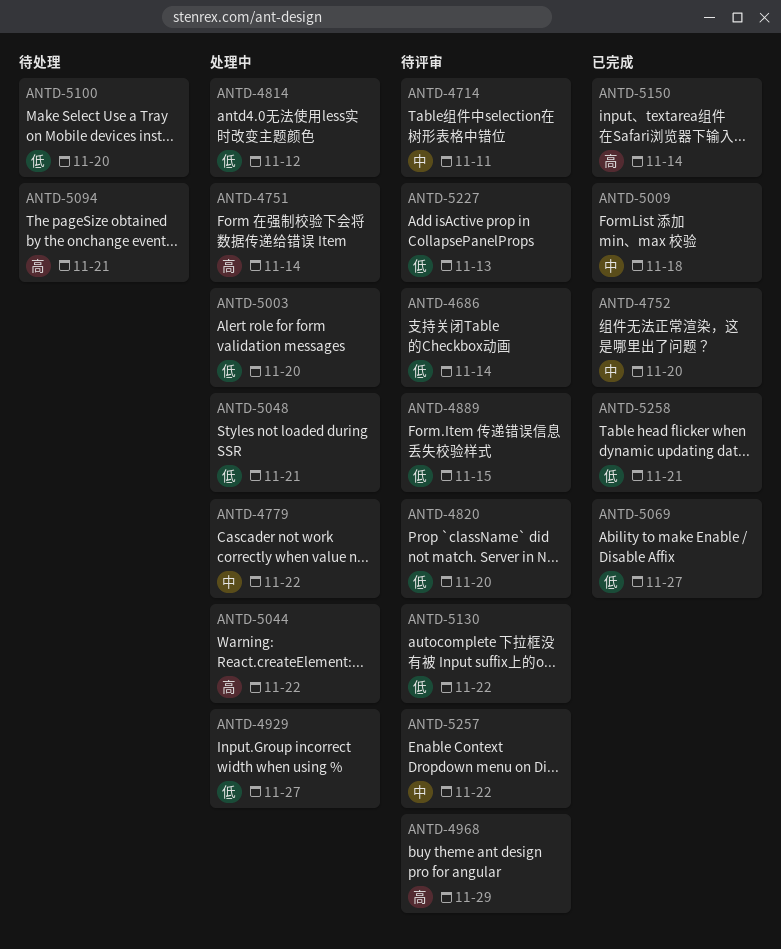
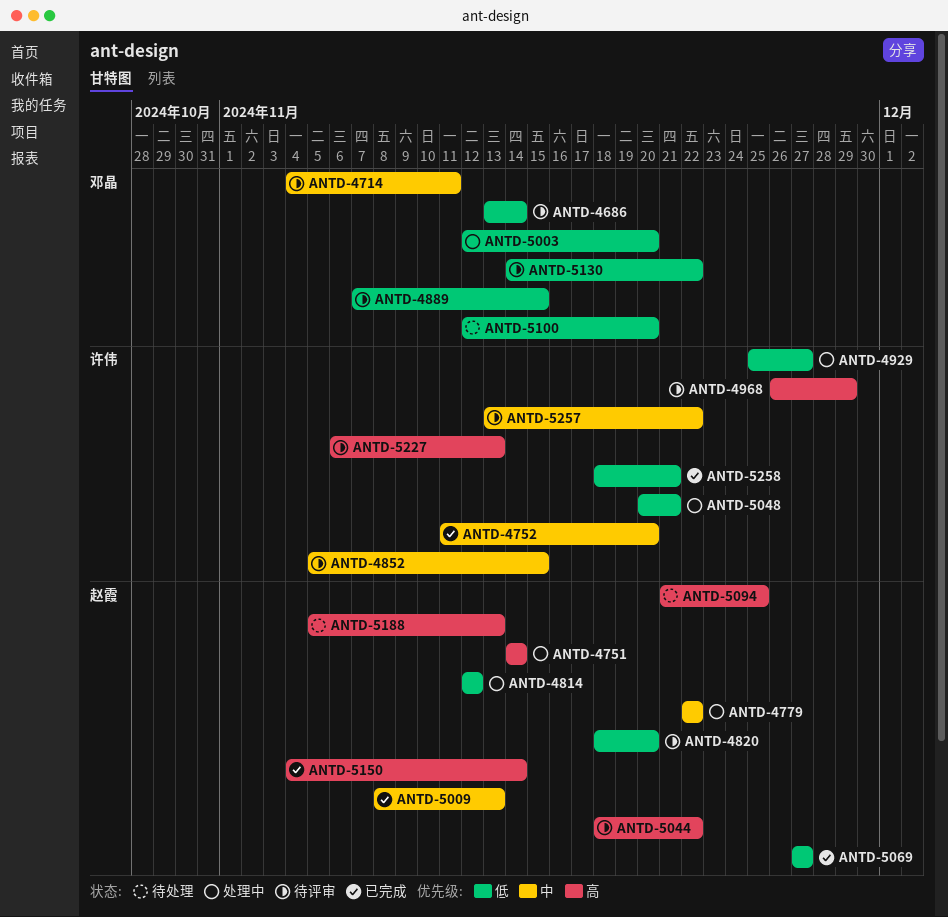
ANTD-4852: none -> present
ANTD-5009, due: Nov 18 -> Nov 13
ANTD-5044, status: 处理中 -> 待评审
ANTD-5094, due: Nov 21 -> Nov 25
ANTD-5188: none -> present
ANTD-5227, priority: 低 -> 高

